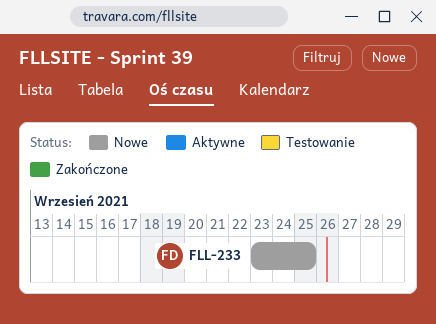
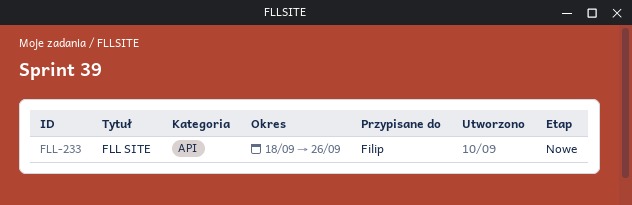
FLL-233, start: Sep 23 -> Sep 18
FLL-233, due: Sep 25 -> Sep 26

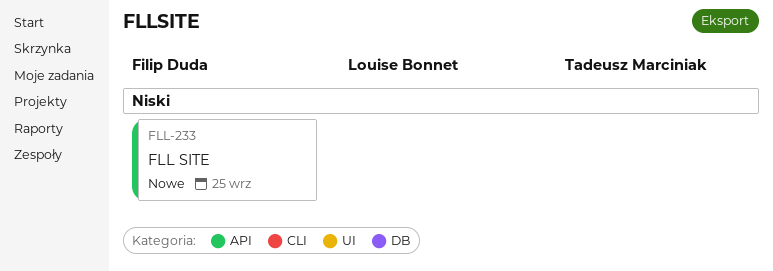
FLL-233, due: Sep 26 -> Sep 25

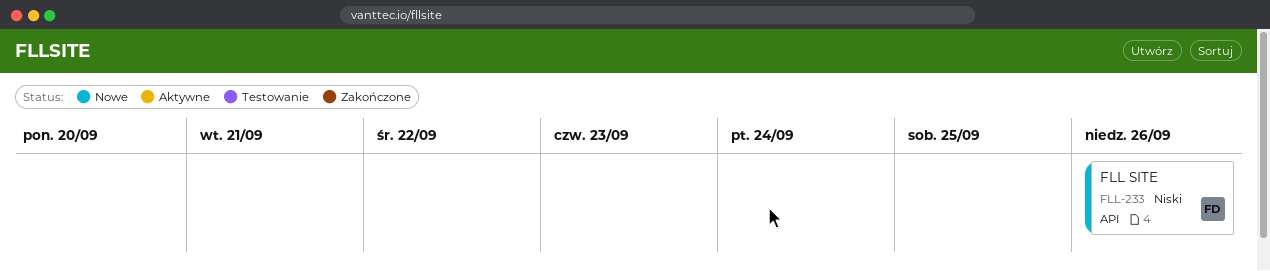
FLL-233, due: Sep 25 -> Sep 26

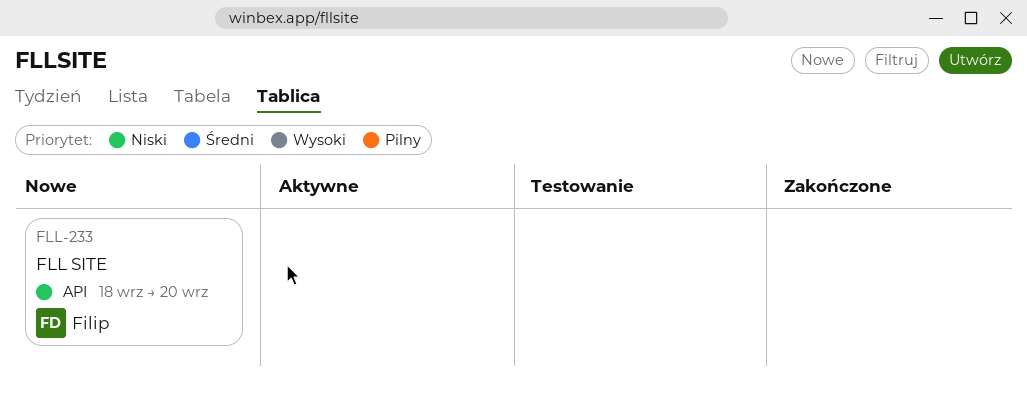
FLL-233, due: Sep 26 -> Sep 20

